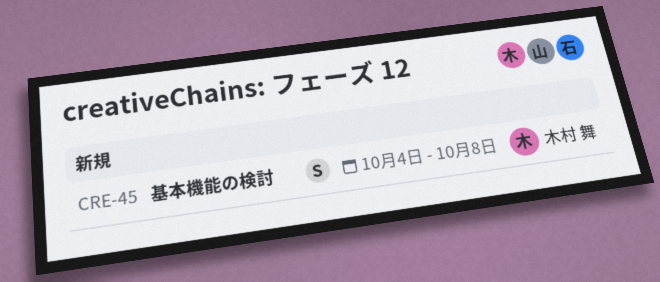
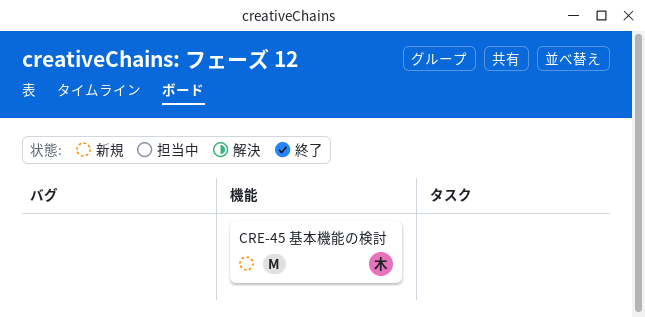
CRE-45, estimate: S -> M

